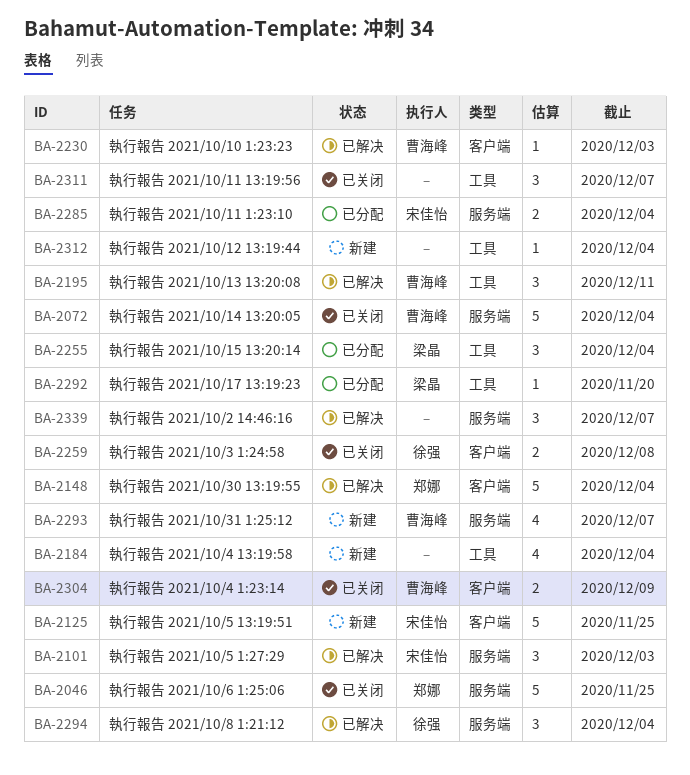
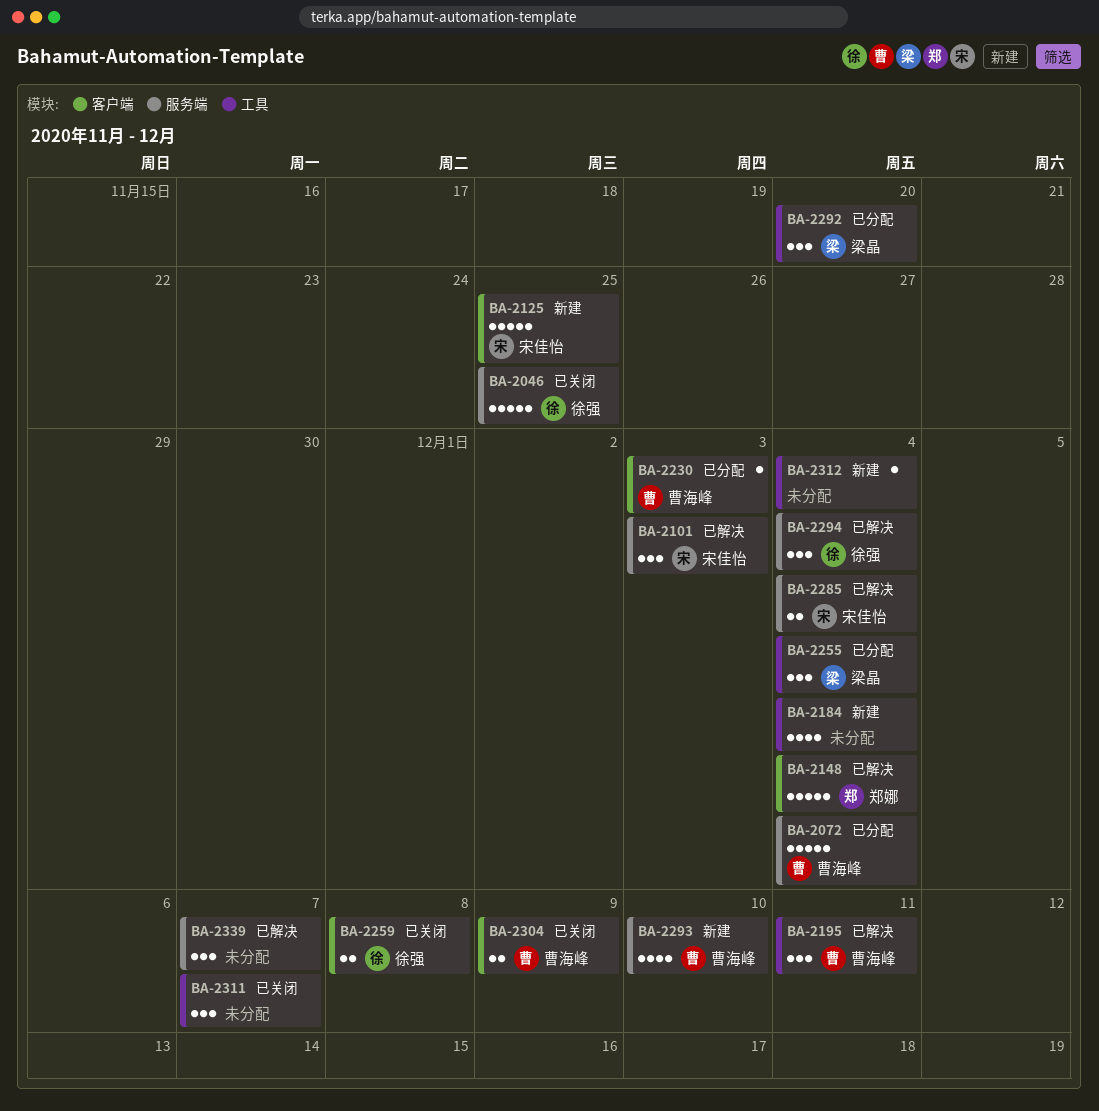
BA-2046, owner: 郑娜 -> 徐强
BA-2072, status: 已关闭 -> 已分配
BA-2230, status: 已解决 -> 已分配
BA-2285, status: 已分配 -> 已解决
BA-2292, estimate: 1 -> 3
BA-2293, due: Dec 7 -> Dec 10

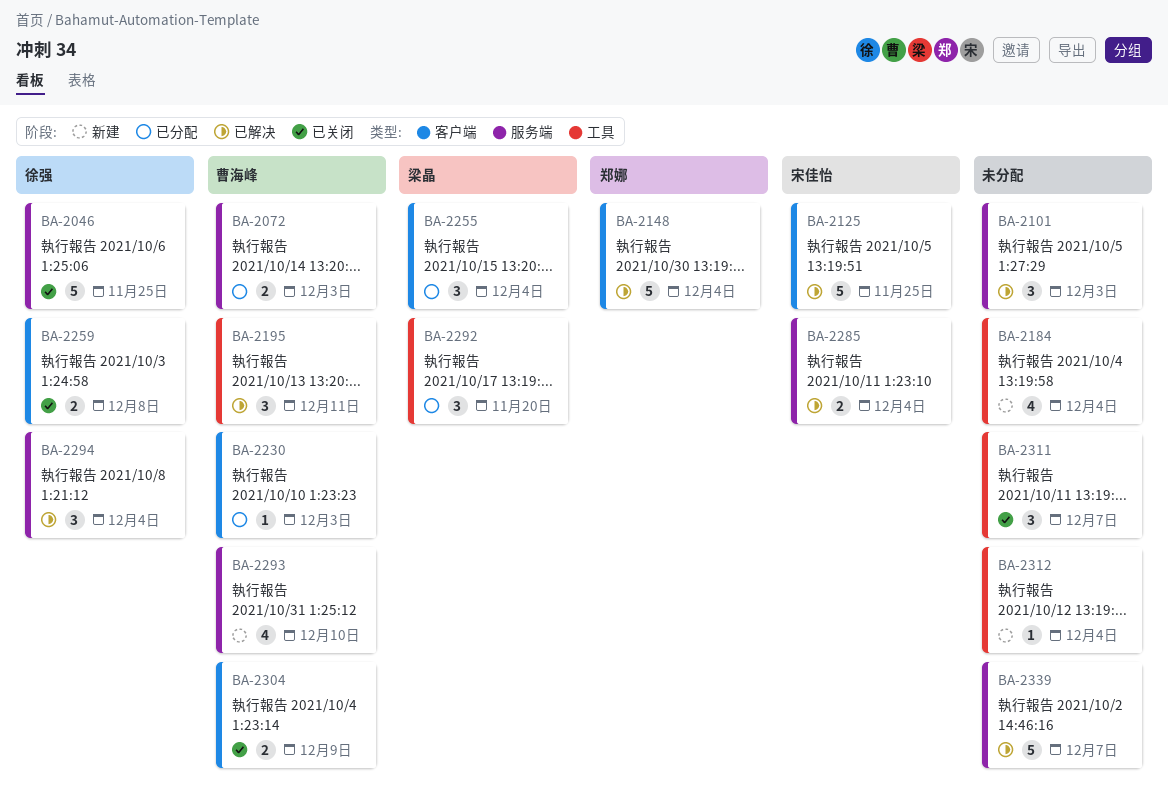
BA-2072, estimate: 5 -> 2
BA-2072, due: Dec 4 -> Dec 3
BA-2101, owner: 宋佳怡 -> none
BA-2125, status: 新建 -> 已解决
BA-2255, label: 工具 -> 客户端
BA-2339, estimate: 3 -> 5

